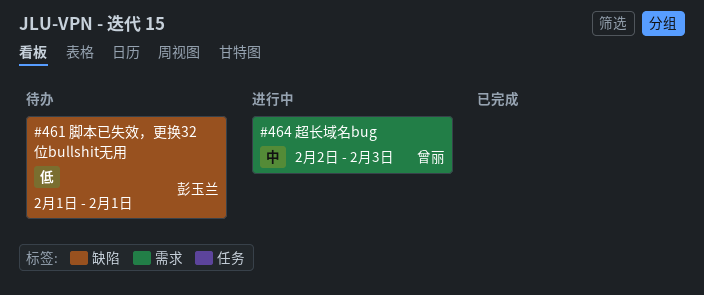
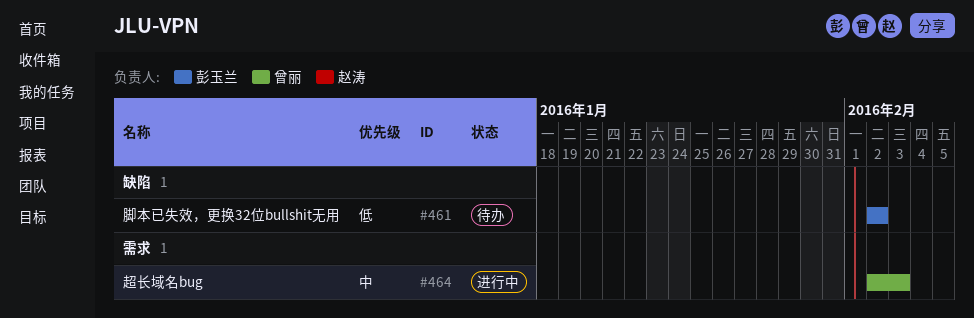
#461, start: Feb 1 -> Feb 2
#461, due: Feb 1 -> Feb 2

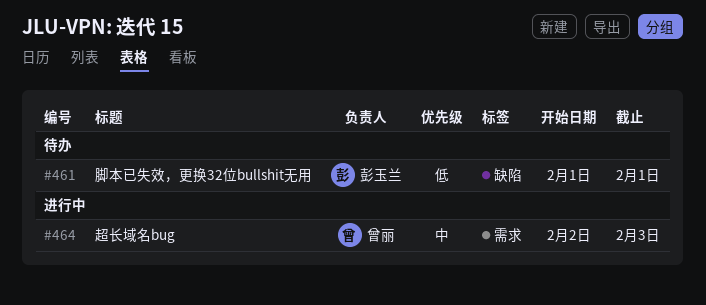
#461, start: Feb 2 -> Feb 1
#461, due: Feb 2 -> Feb 1

